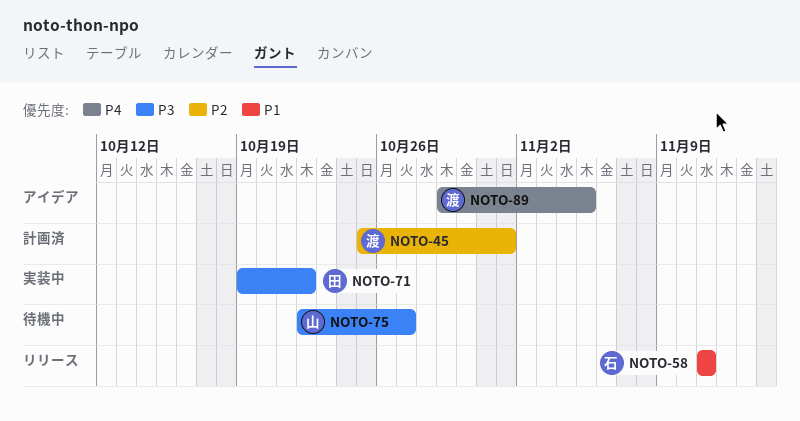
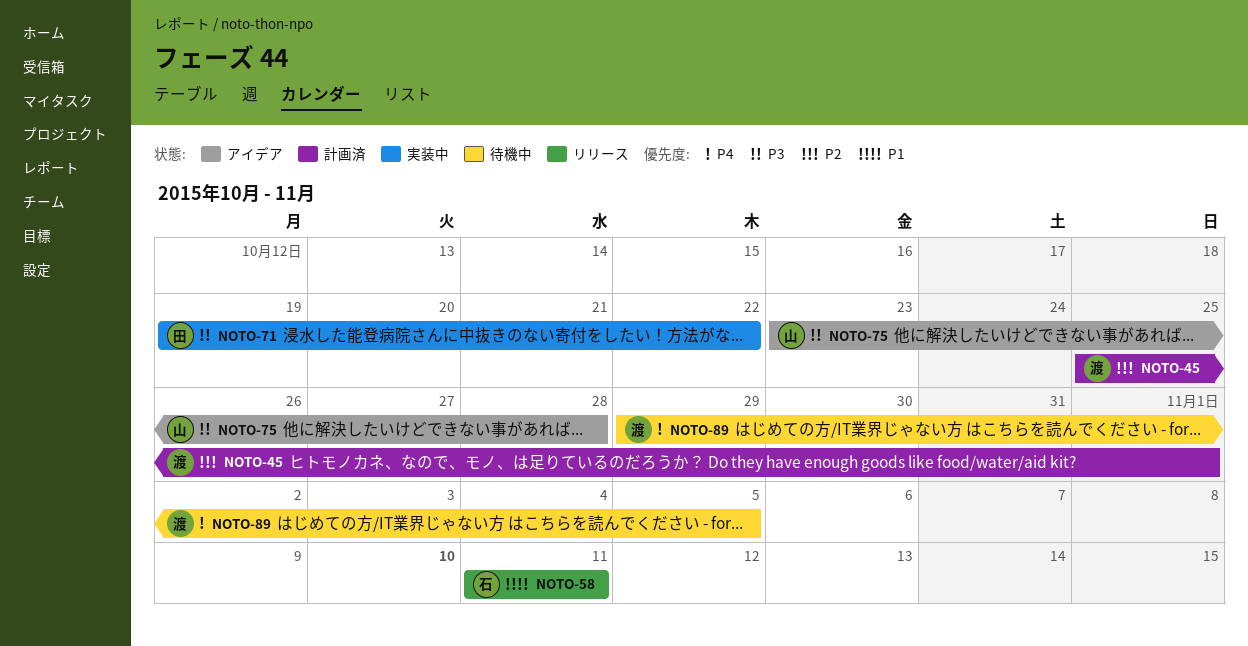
NOTO-75, status: 待機中 -> アイデア
NOTO-75, start: Oct 22 -> Oct 23
NOTO-75, due: Oct 27 -> Oct 28
NOTO-89, status: アイデア -> 待機中

